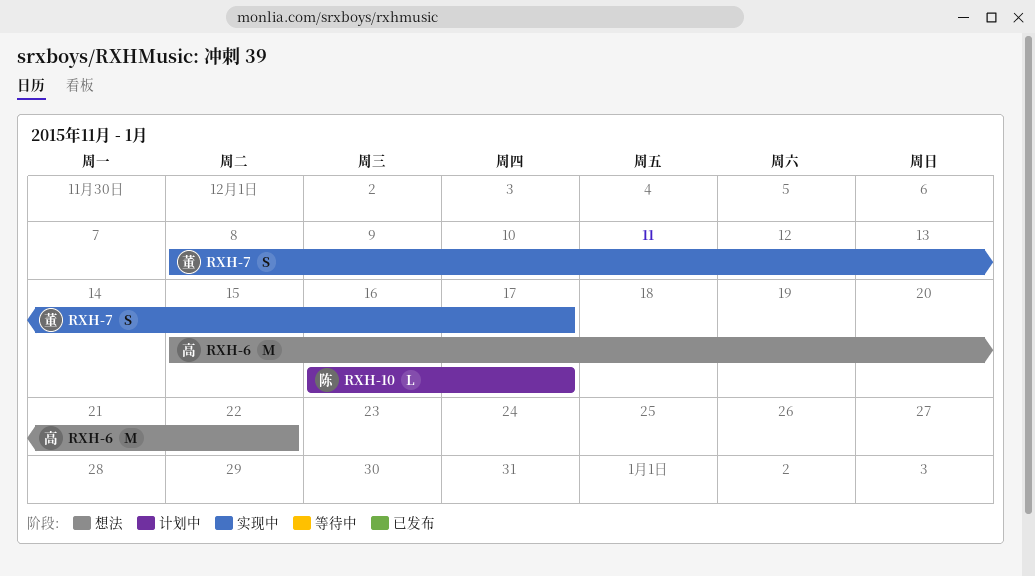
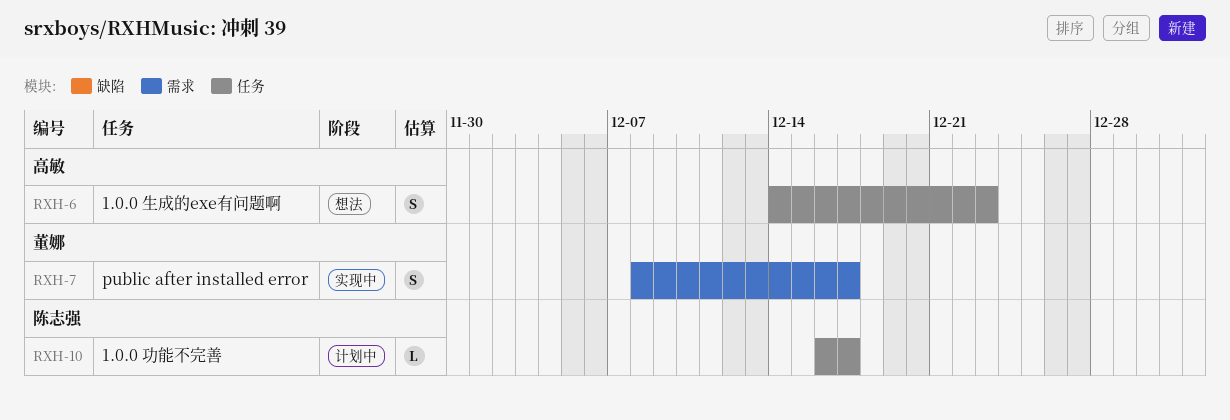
RXH-6, estimate: M -> S
RXH-6, start: Dec 15 -> Dec 14
RXH-6, due: Dec 22 -> Dec 23

